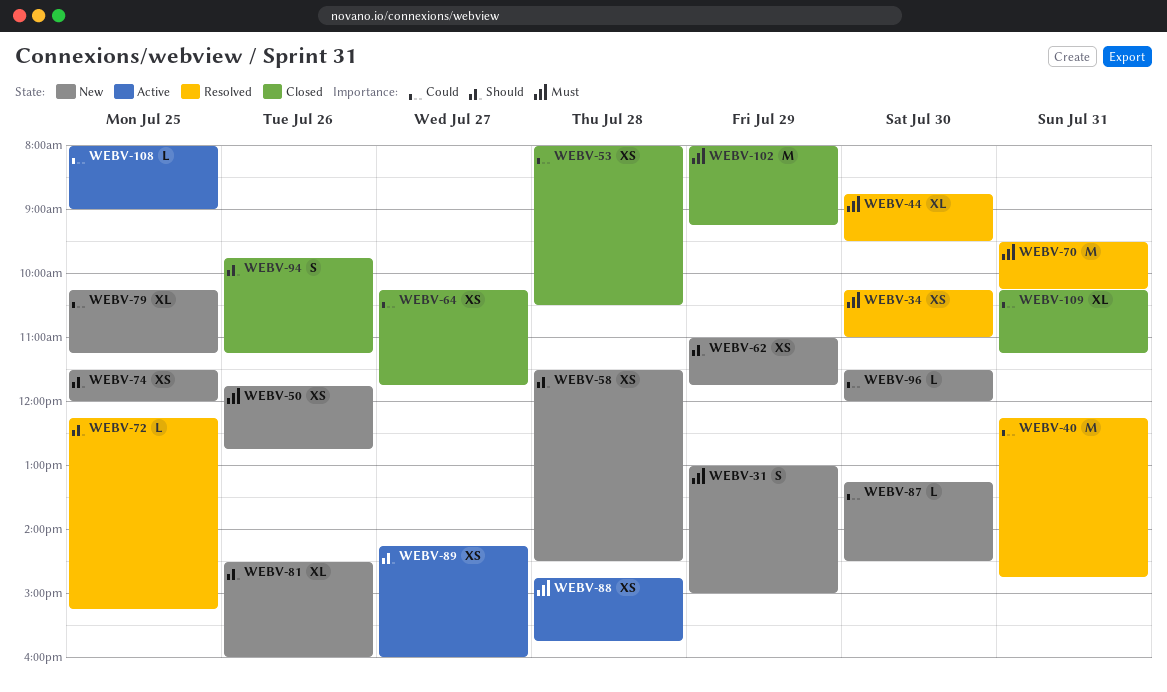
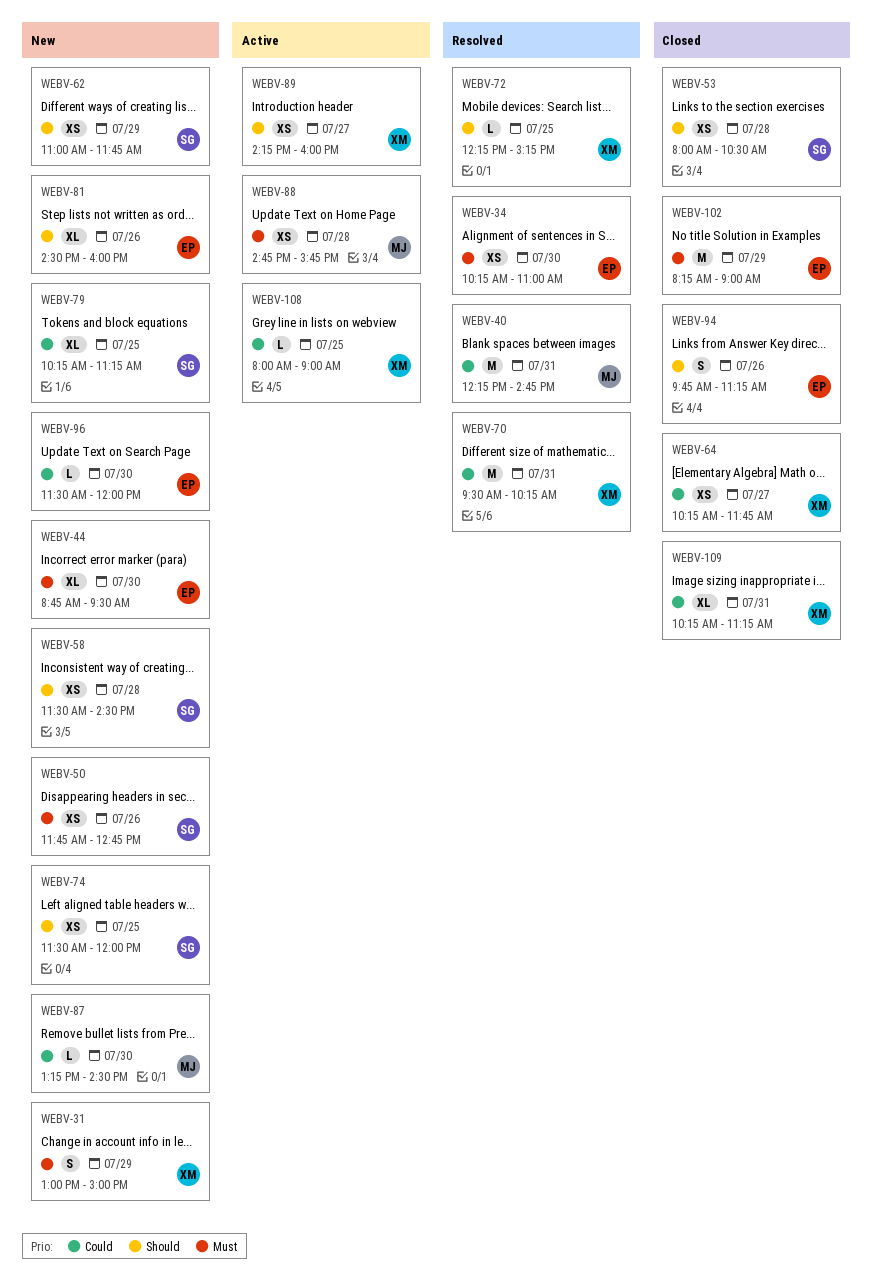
WEBV-44, status: Resolved -> New
WEBV-53, priority: Could -> Should
WEBV-70, priority: Must -> Could
WEBV-102, begins: 08:00 -> 08:15
WEBV-102, ends: 09:15 -> 09:00

